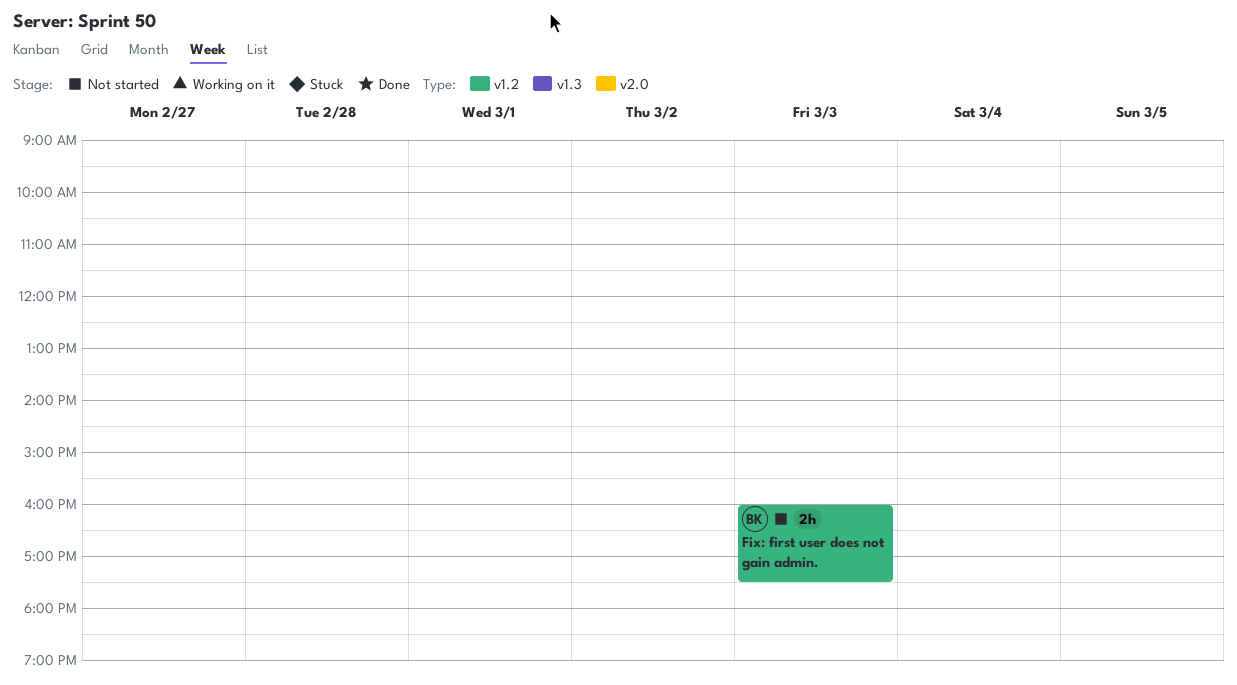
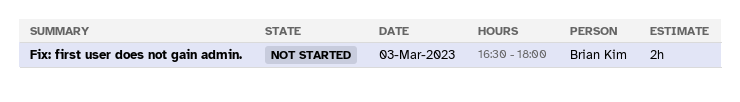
Fix: first user does not gain admin., begins: 16:00 -> 16:30
Fix: first user does not gain admin., ends: 17:30 -> 18:00

